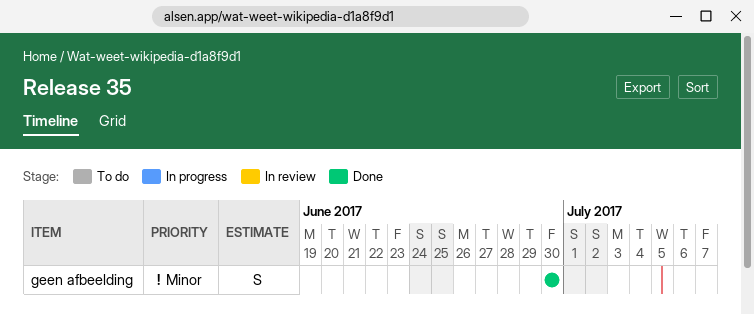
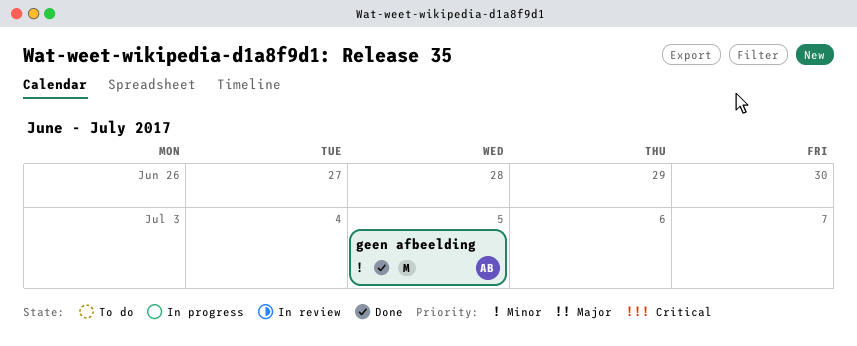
geen afbeelding, estimate: S -> M
geen afbeelding, due: Jun 30 -> Jul 5

